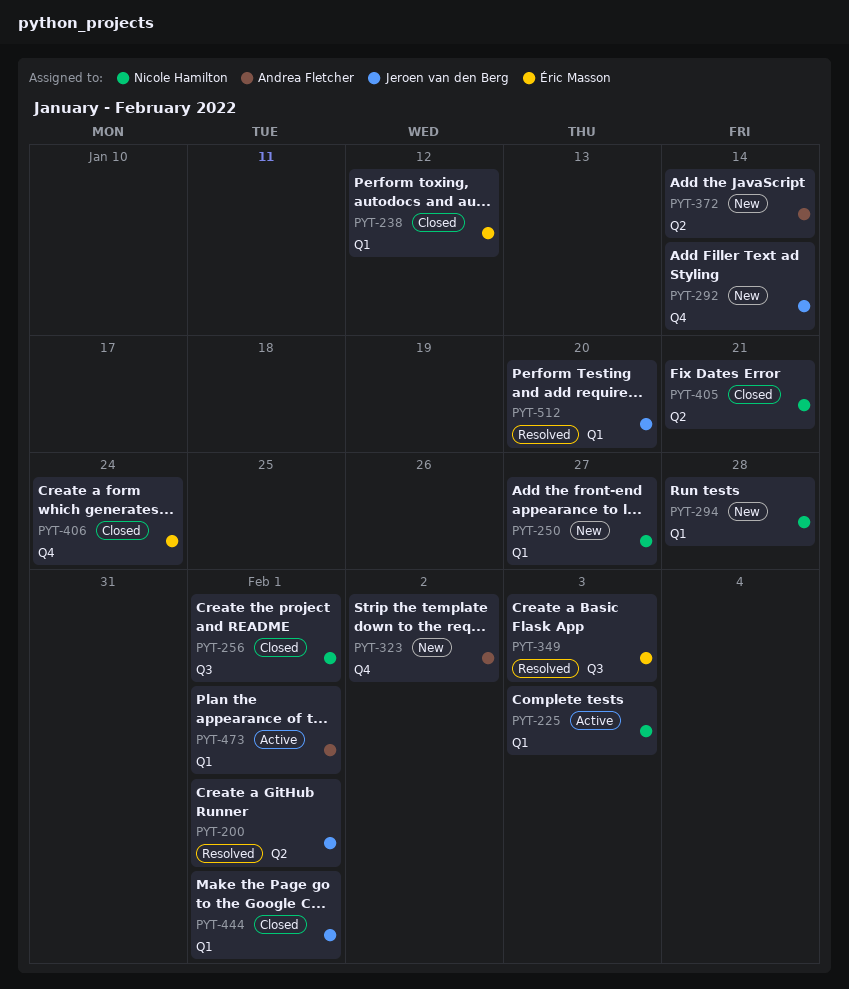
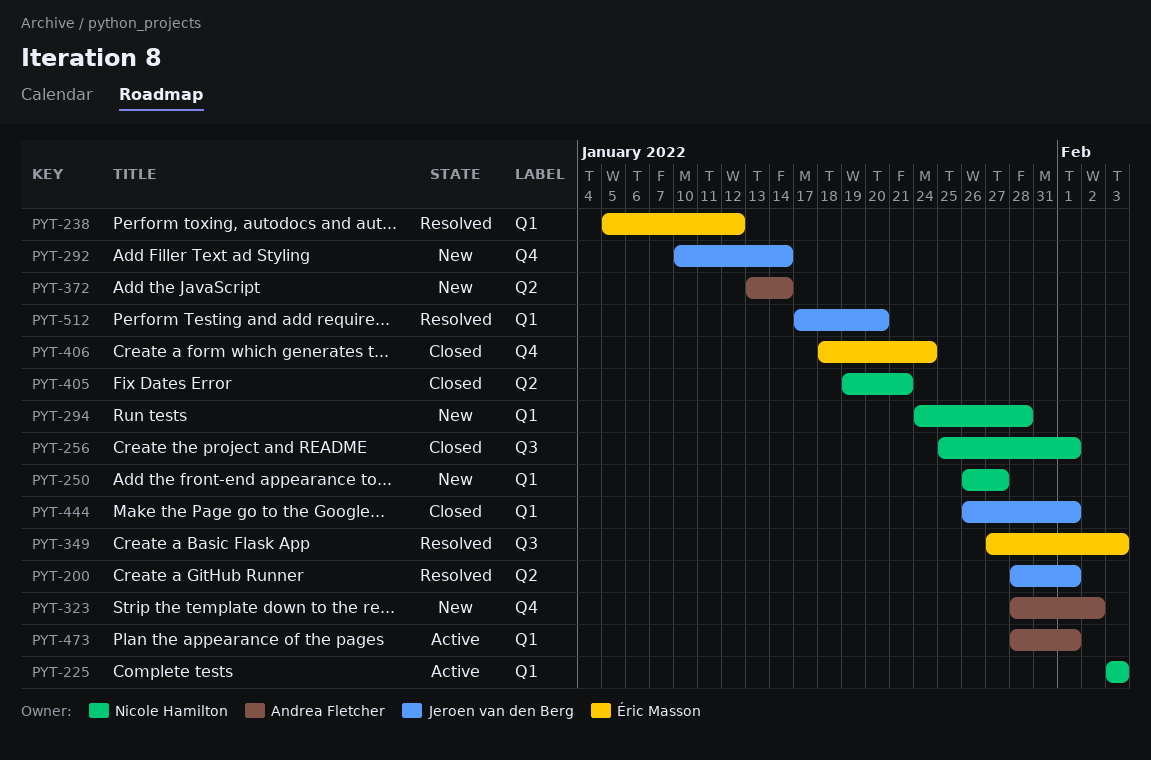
PYT-238, status: Closed -> Resolved

